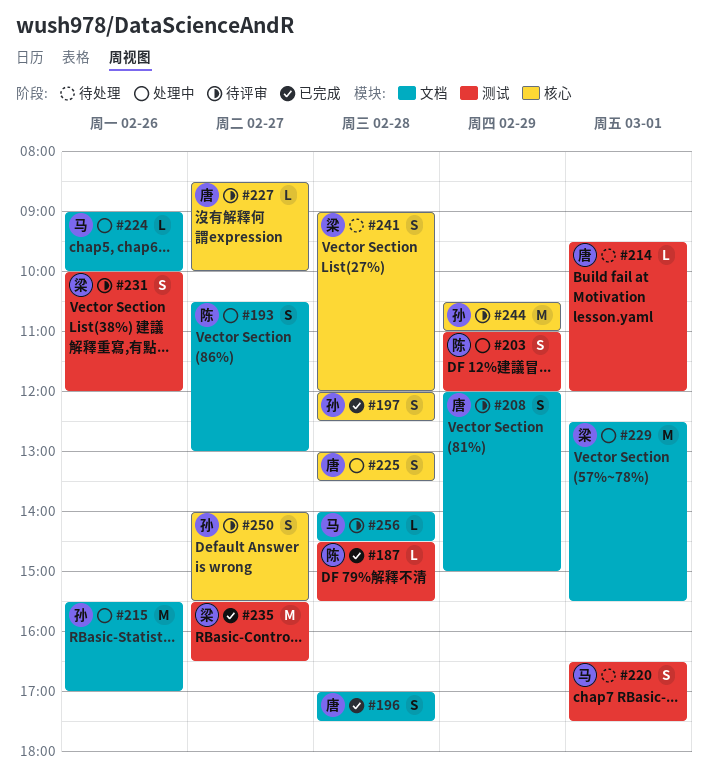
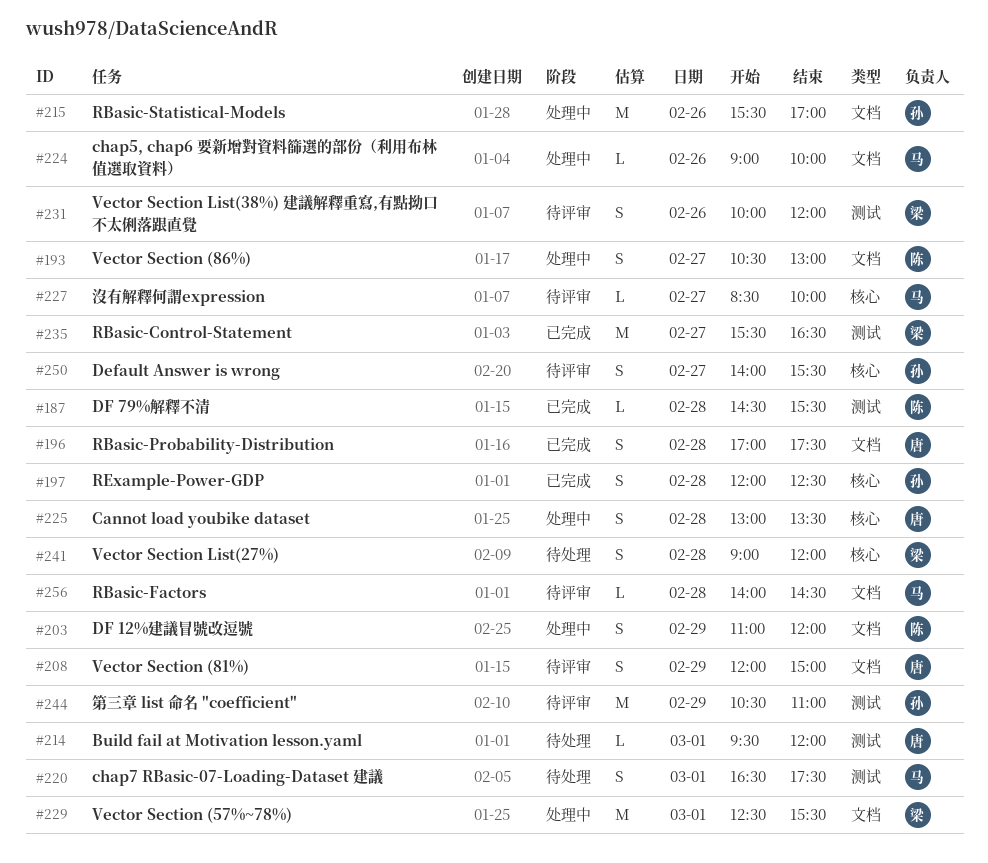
#203, label: 测试 -> 文档
#227, owner: 唐 -> 马
#244, label: 核心 -> 测试

